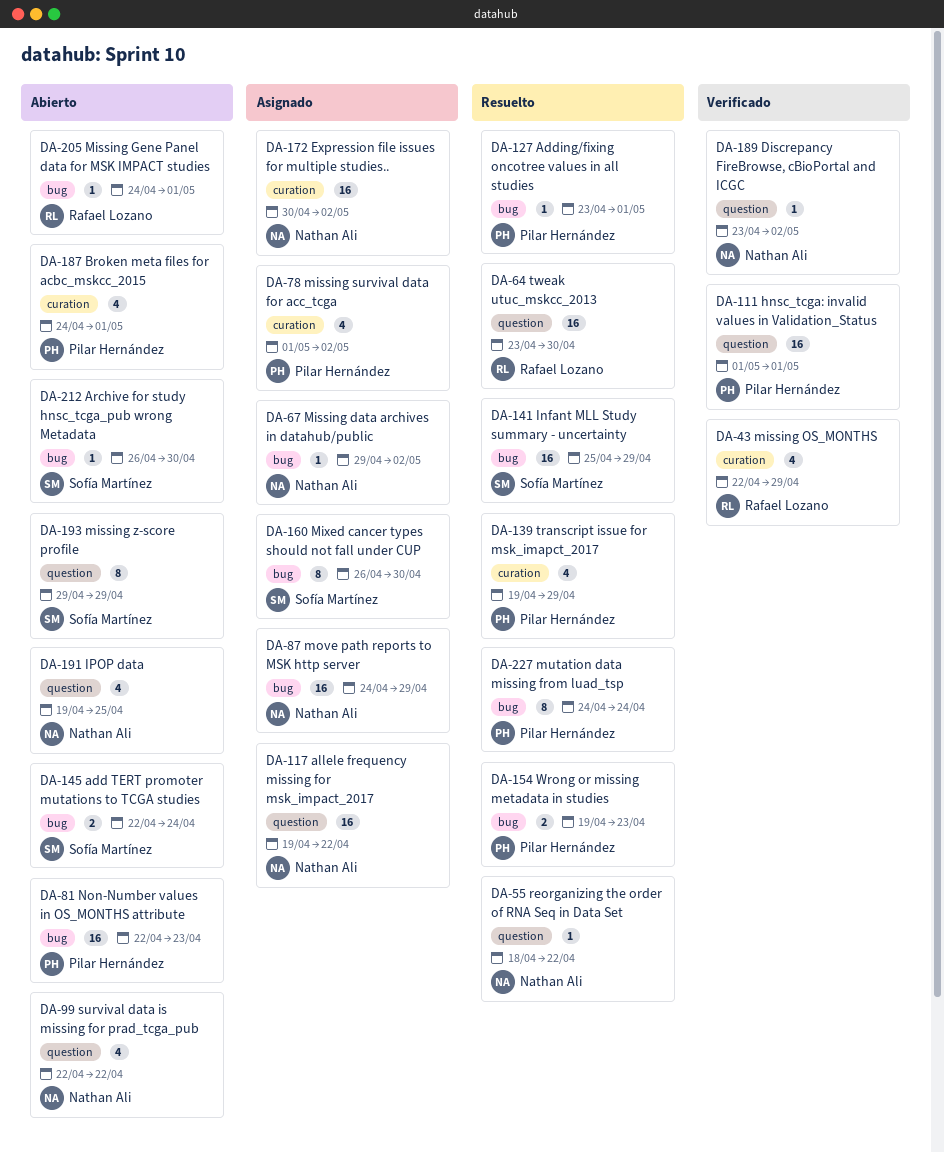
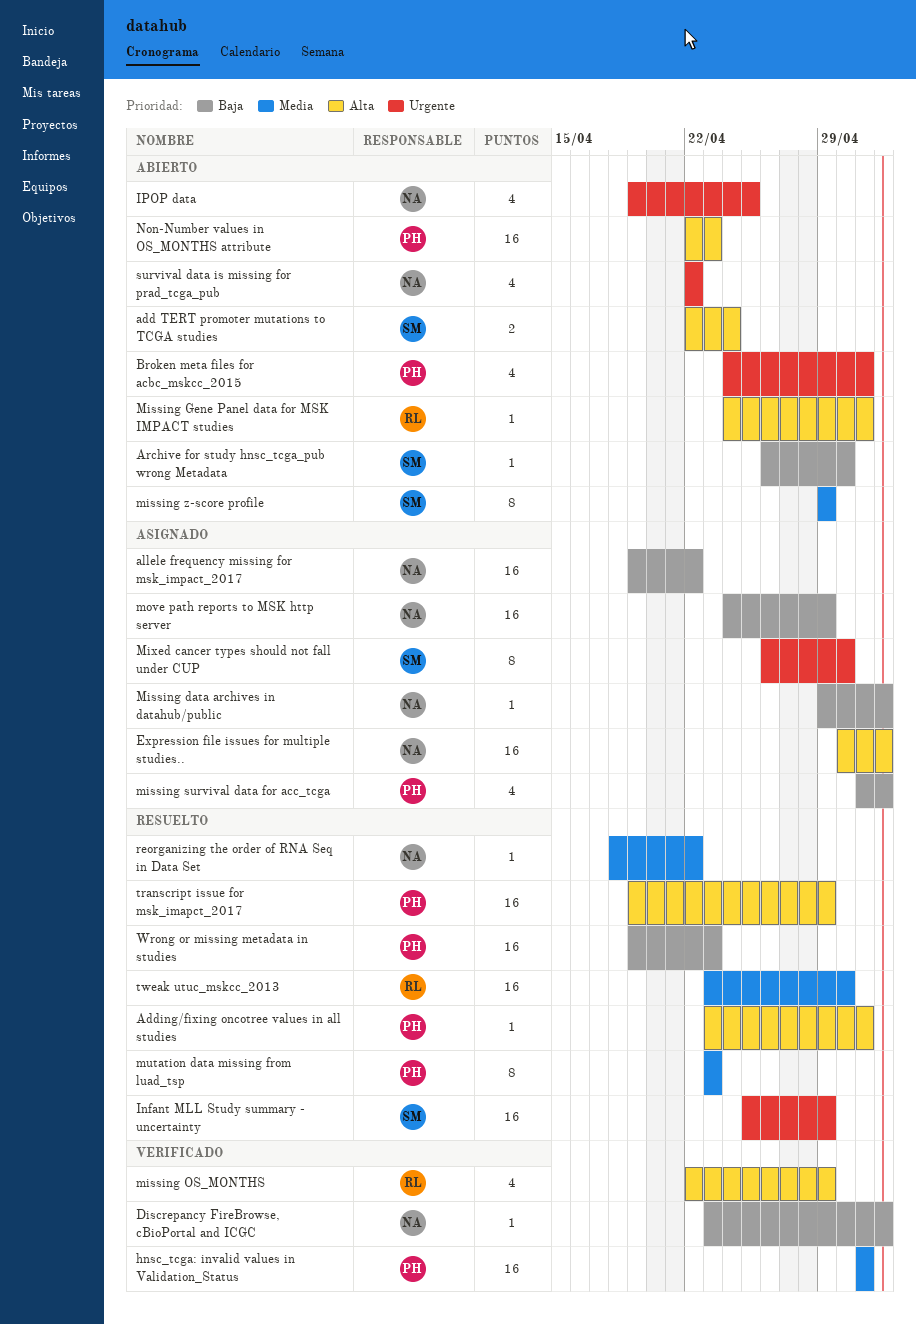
mutation data missing from luad_tsp, start: Apr 24 -> Apr 23
mutation data missing from luad_tsp, due: Apr 24 -> Apr 23
transcript issue for msk_imapct_2017, estimate: 4 -> 16
Wrong or missing metadata in studies, estimate: 2 -> 16

